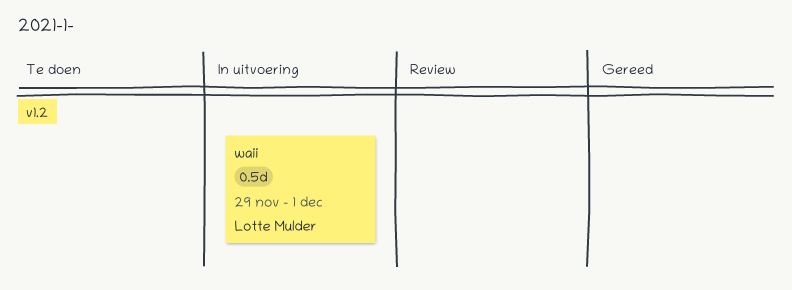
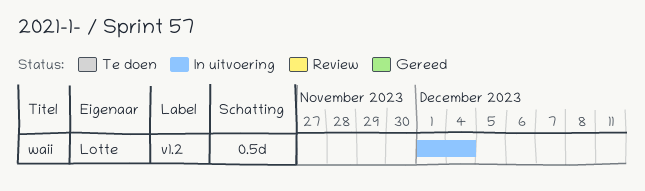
waii, start: Nov 29 -> Dec 1
waii, due: Dec 1 -> Dec 4

